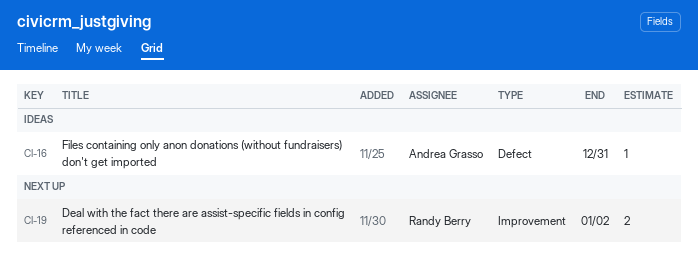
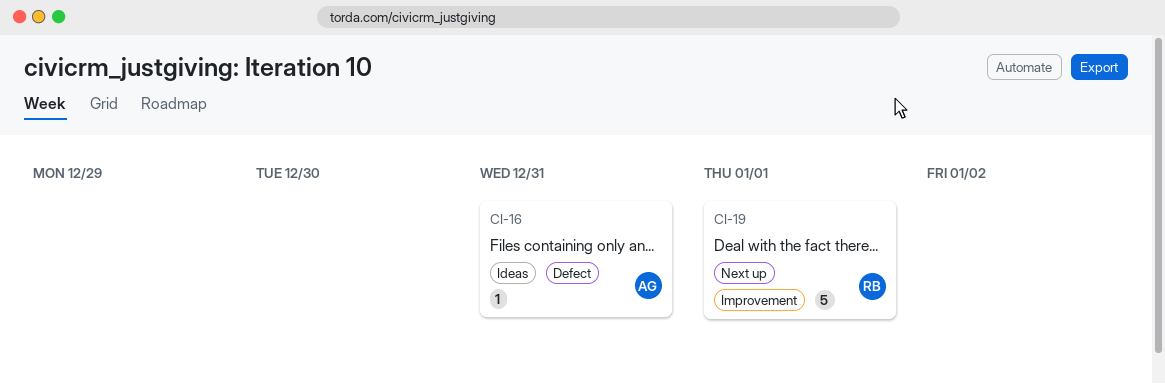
CI-19, estimate: 2 -> 5
CI-19, due: Jan 2 -> Jan 1

